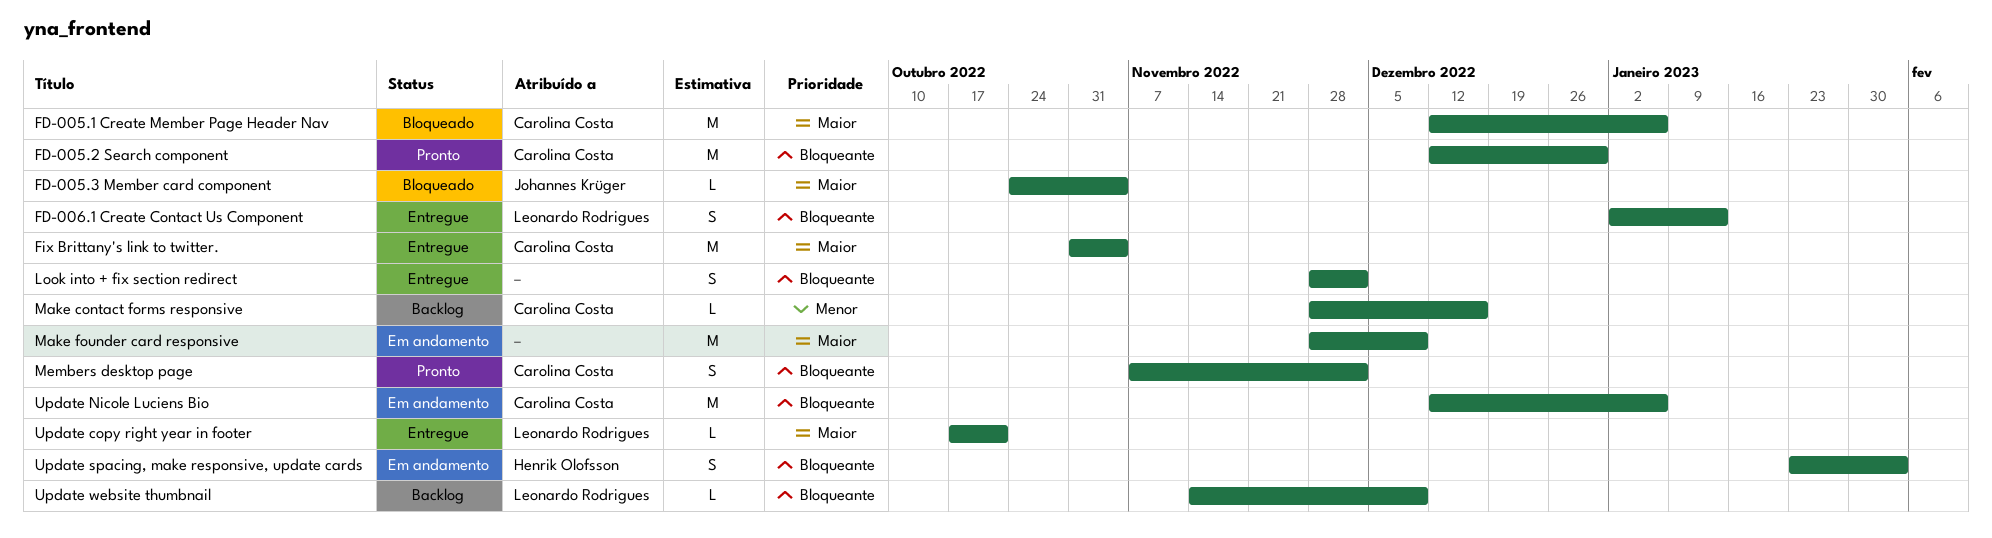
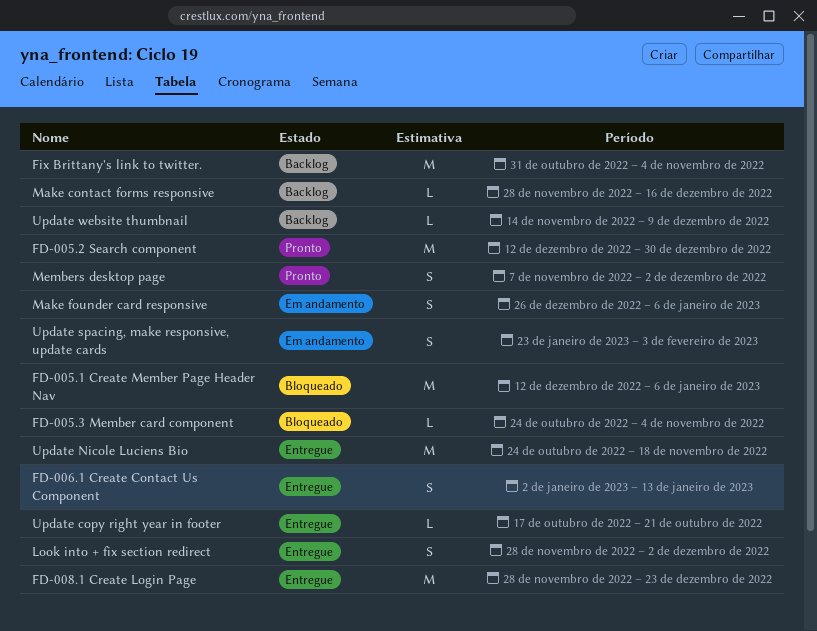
FD-008.1 Create Login Page: none -> present
Fix Brittany's link to twitter., status: Entregue -> Backlog
Make founder card responsive, estimate: M -> S
Make founder card responsive, start: Nov 28 -> Dec 26
Make founder card responsive, due: Dec 9 -> Jan 6
Update Nicole Luciens Bio, status: Em andamento -> Entregue
Update Nicole Luciens Bio, start: Dec 12 -> Oct 24
Update Nicole Luciens Bio, due: Jan 6 -> Nov 18

